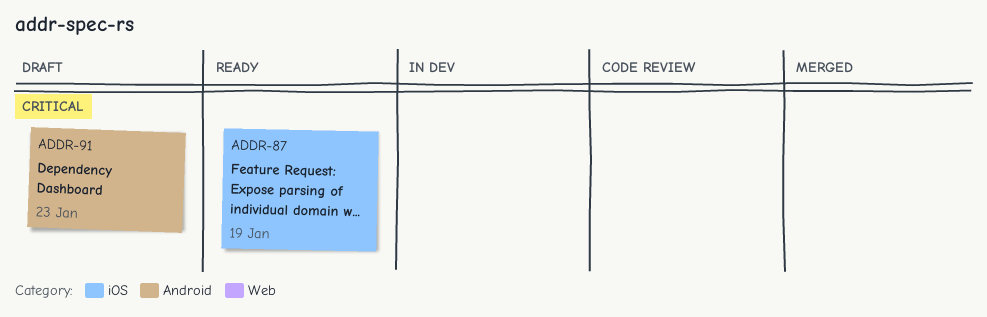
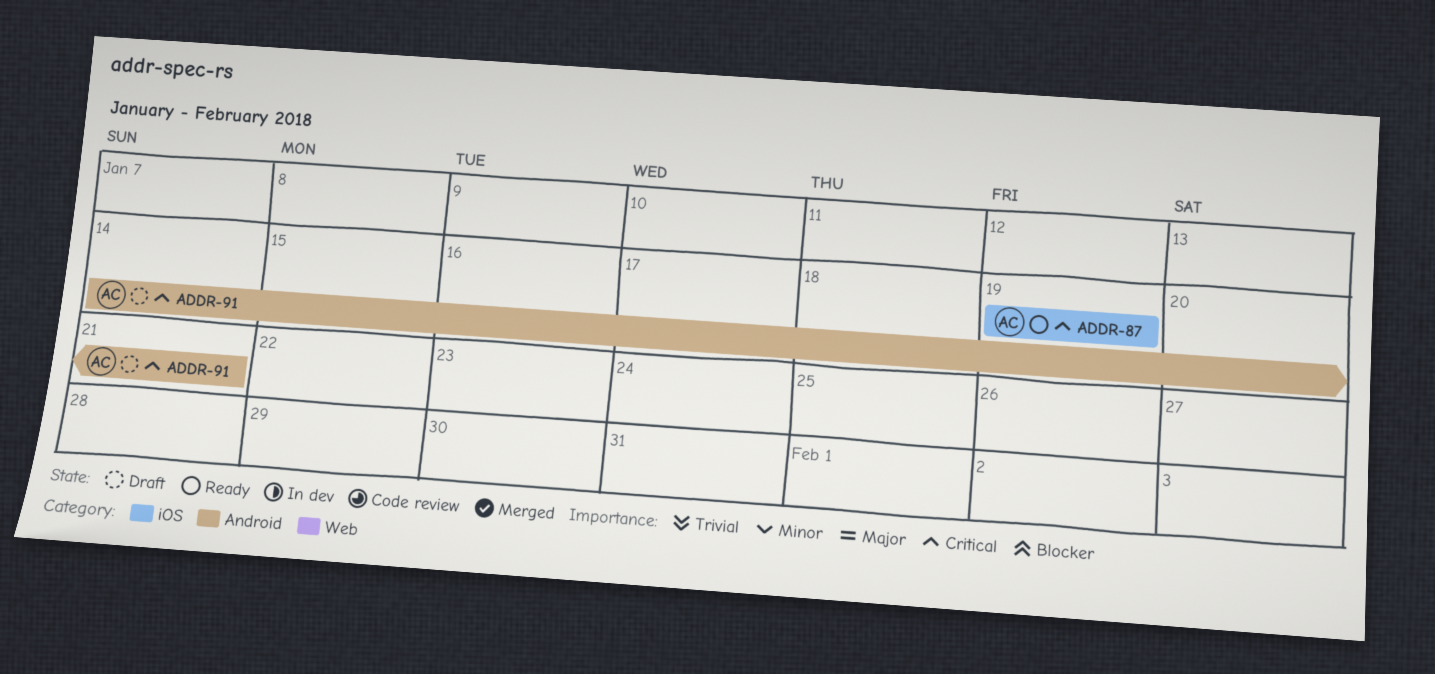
ADDR-91, due: Jan 23 -> Jan 21

